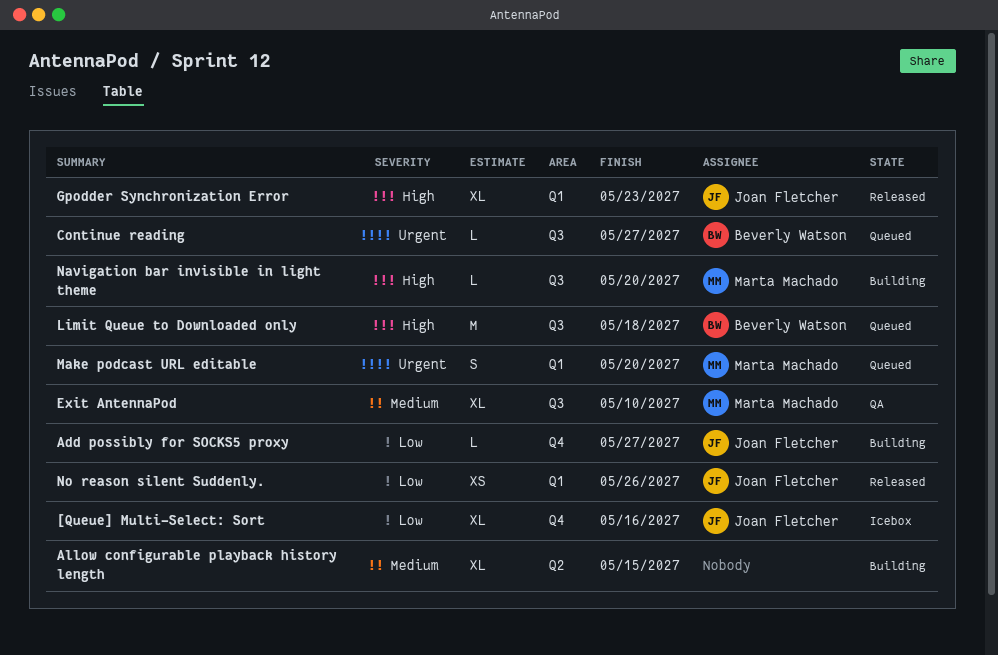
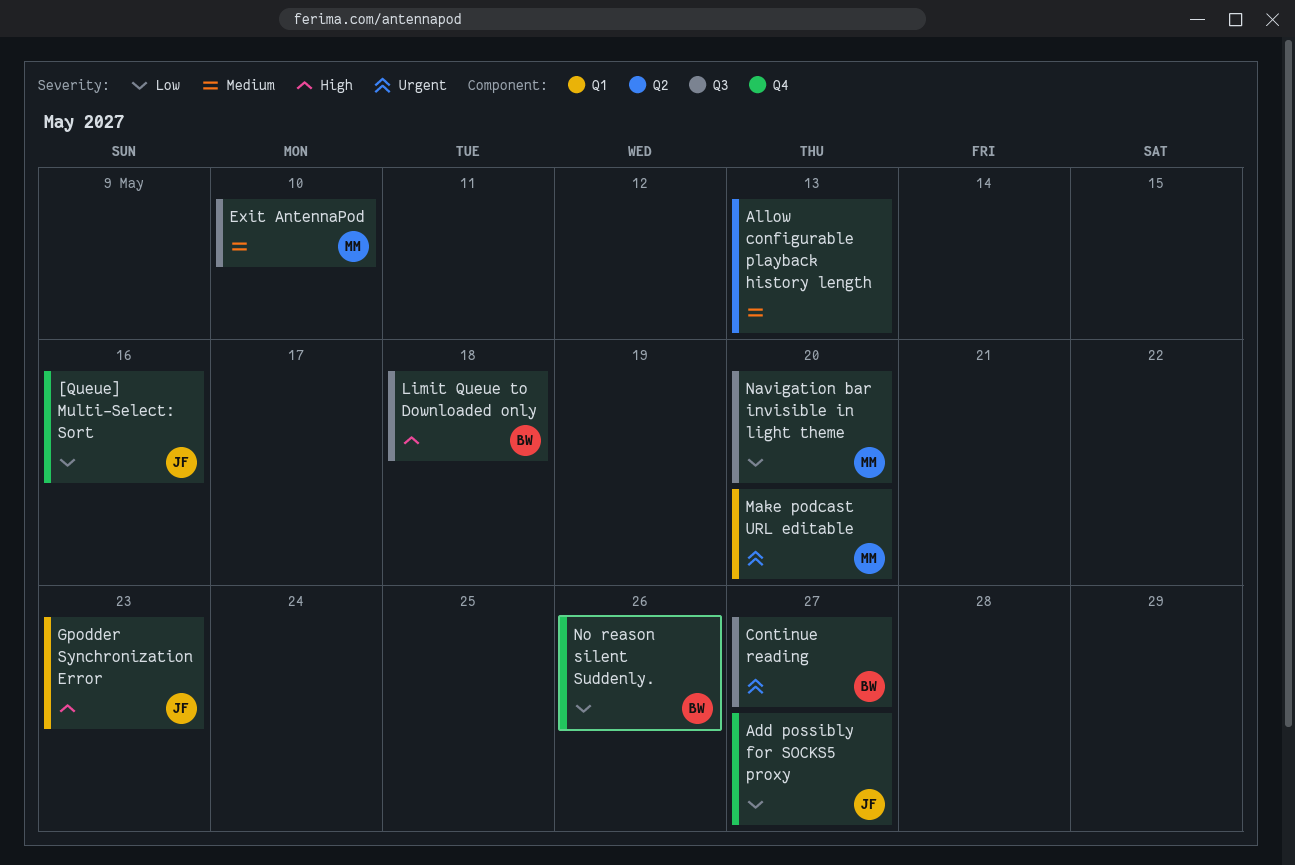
Allow configurable playback history length, due: May 15 -> May 13
Navigation bar invisible in light theme, priority: High -> Low
No reason silent Suddenly., owner: Joan Fletcher -> Beverly Watson
No reason silent Suddenly., label: Q1 -> Q4

